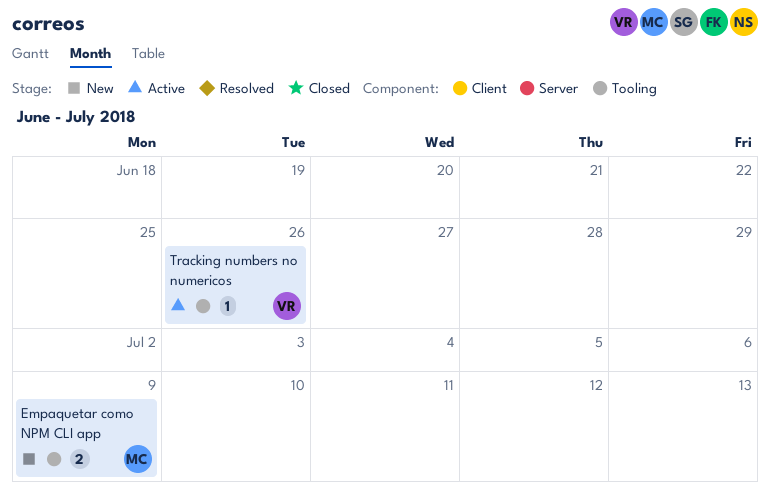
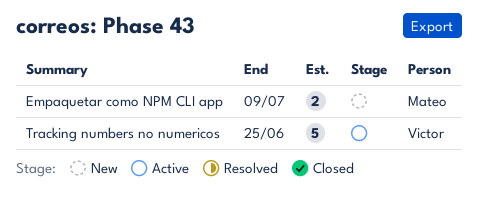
Tracking numbers no numericos, estimate: 1 -> 5
Tracking numbers no numericos, due: Jun 26 -> Jun 25

